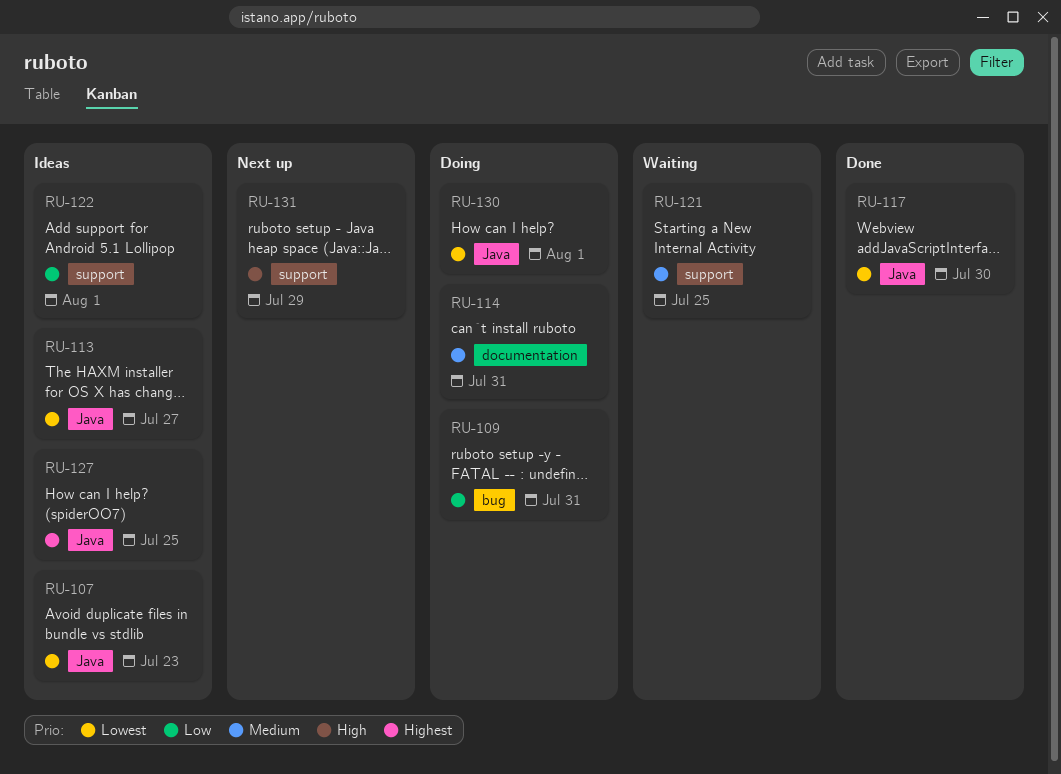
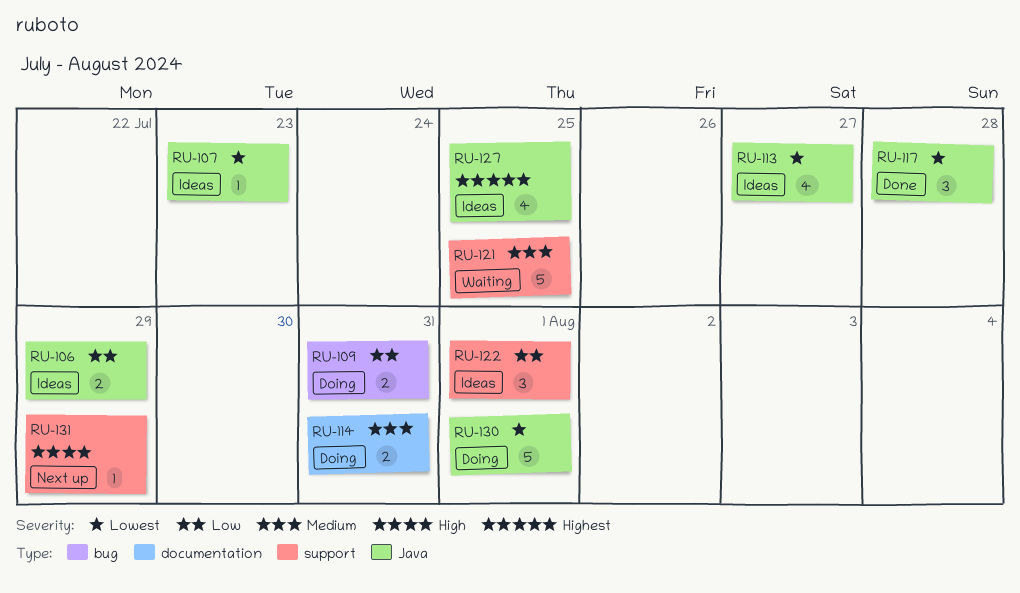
RU-106: none -> present
RU-117, due: Jul 30 -> Jul 28

